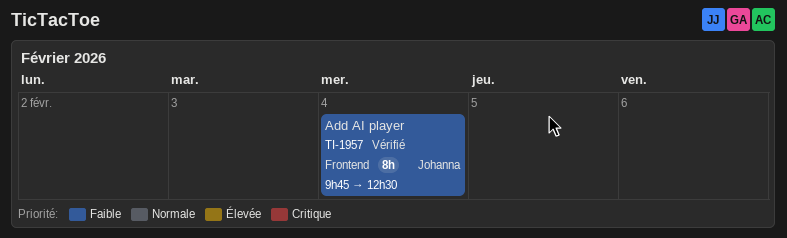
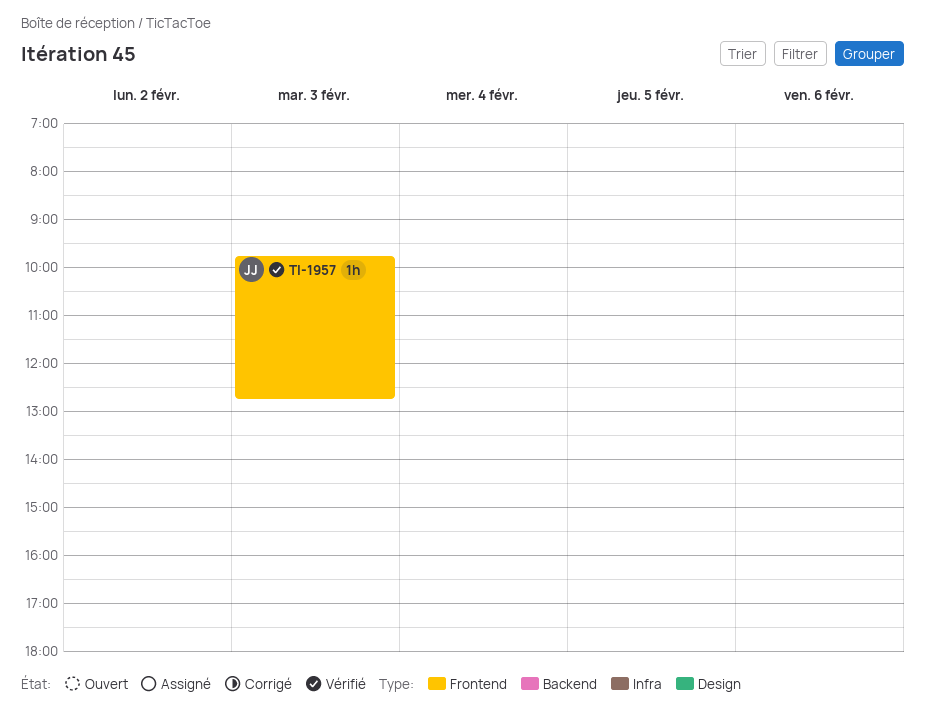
TI-1957, estimate: 8h -> 1h
TI-1957, day: Feb 4 -> Feb 3
TI-1957, ends: 12:30 -> 12:45

